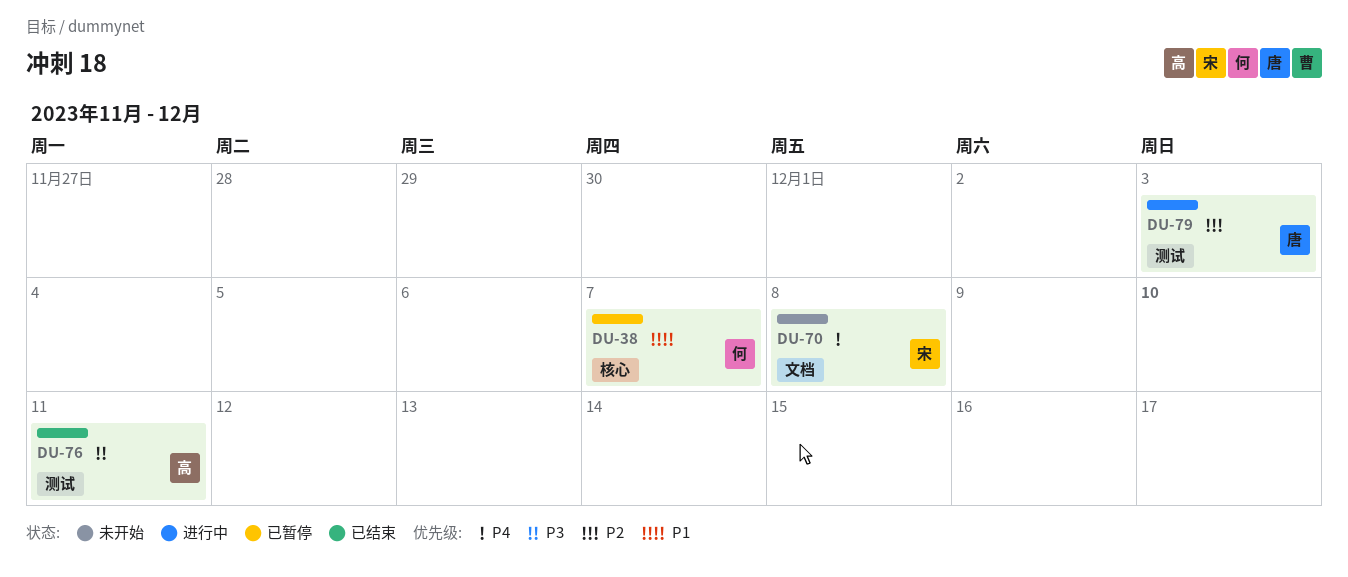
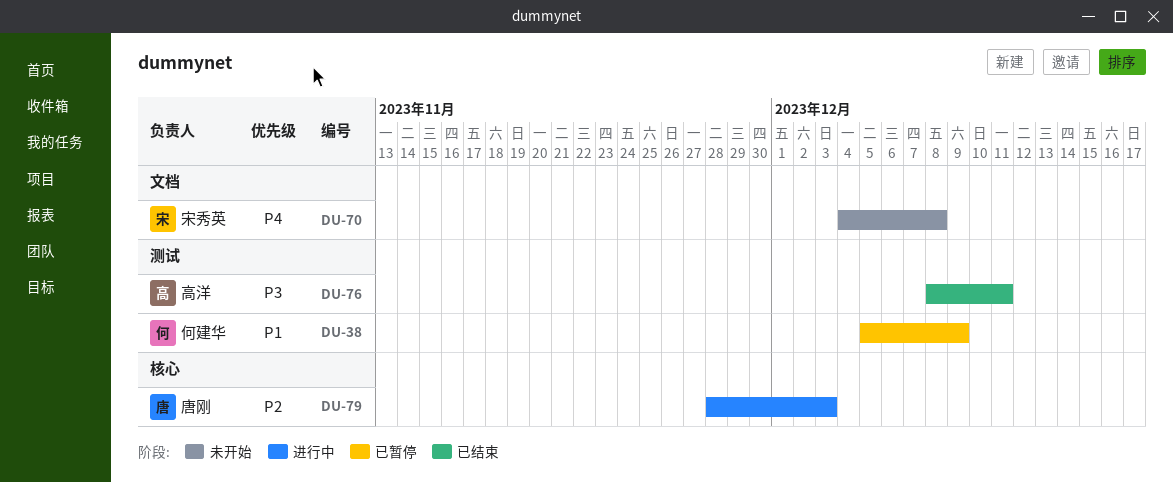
DU-38, label: 核心 -> 测试
DU-38, due: Dec 7 -> Dec 9
DU-79, label: 测试 -> 核心

